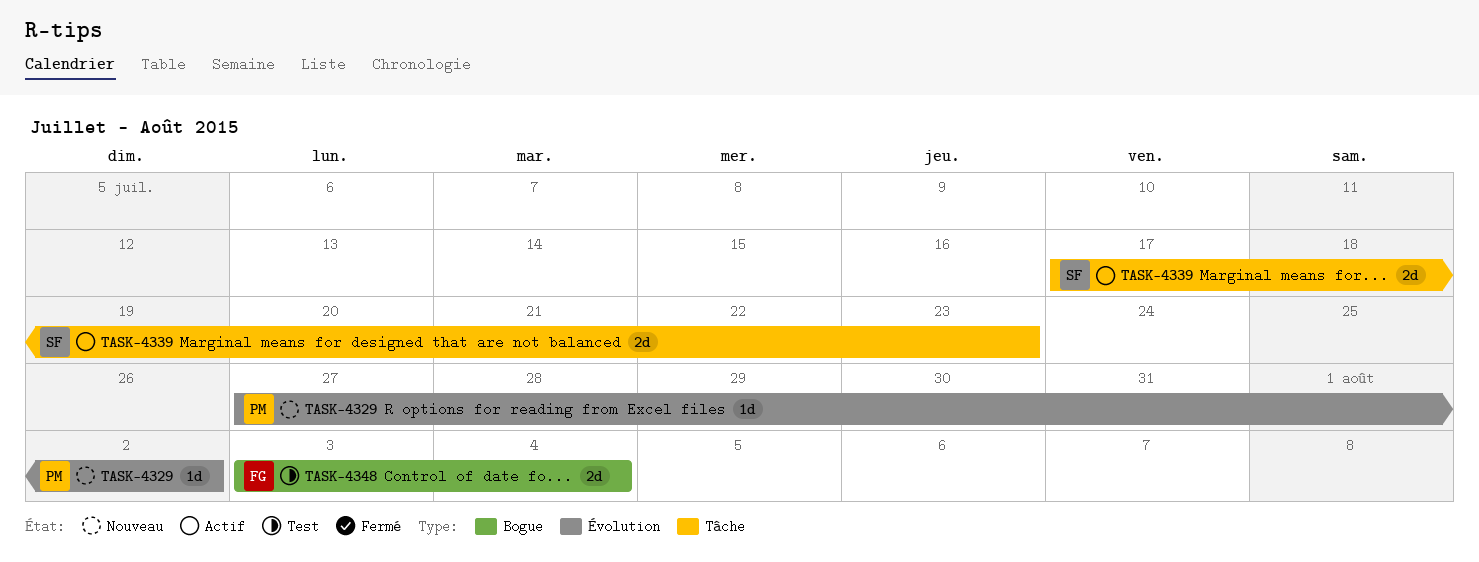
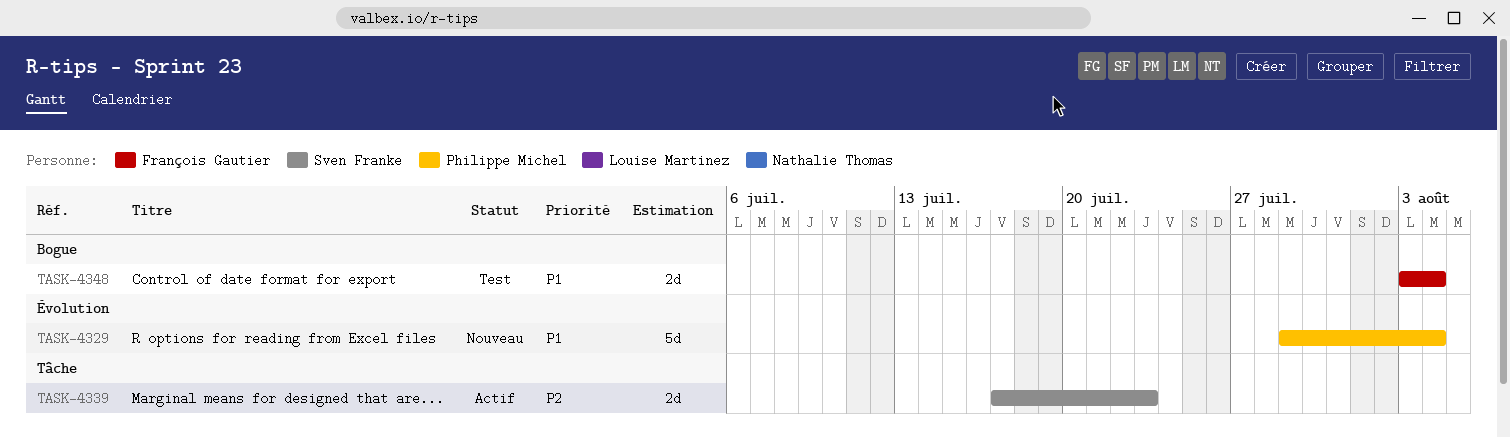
TASK-4329, estimate: 1d -> 5d
TASK-4329, start: Jul 27 -> Jul 29
TASK-4329, due: Aug 2 -> Aug 4

